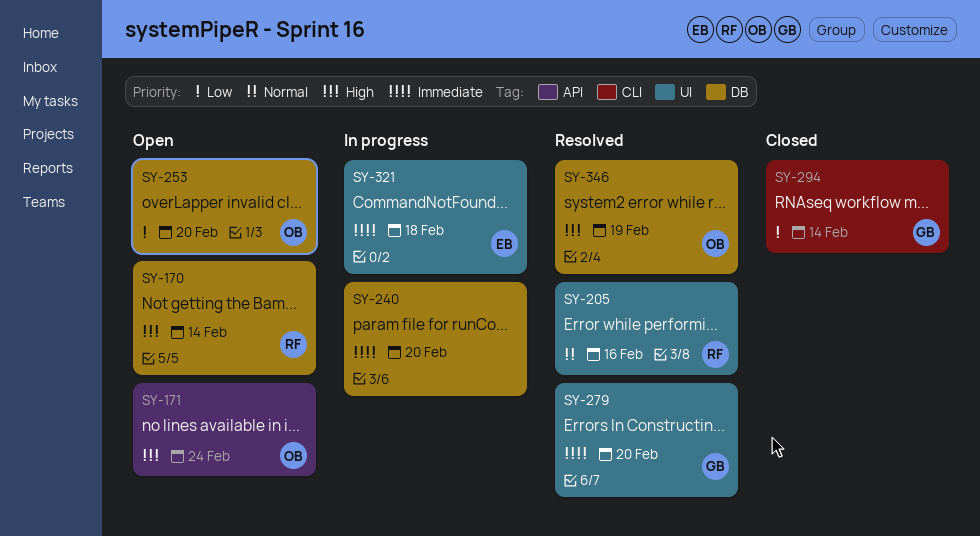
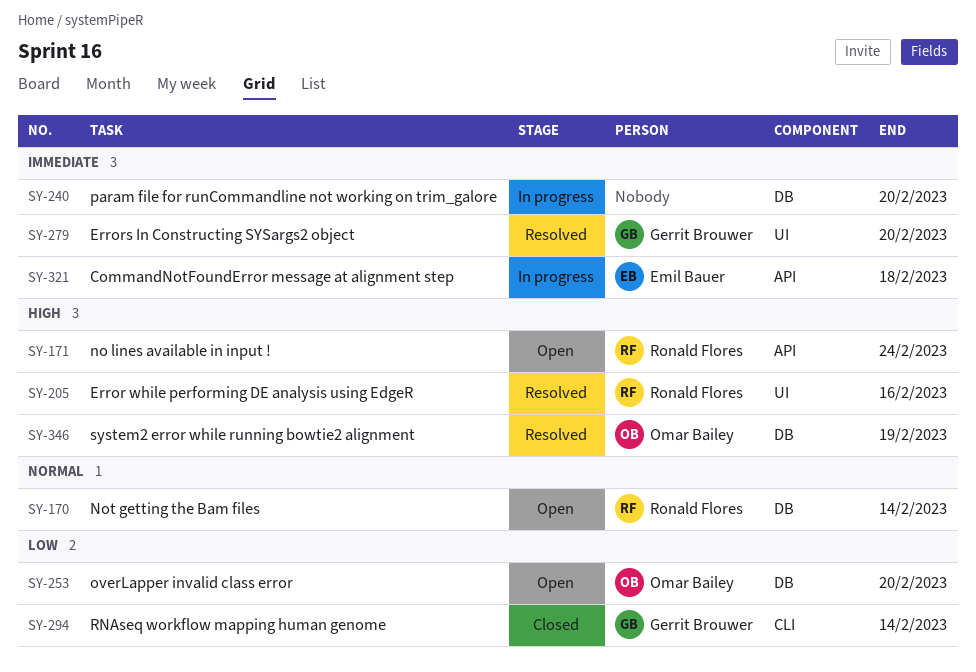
SY-170, priority: High -> Normal
SY-171, owner: Omar Bailey -> Ronald Flores
SY-205, priority: Normal -> High
SY-321, label: UI -> API

